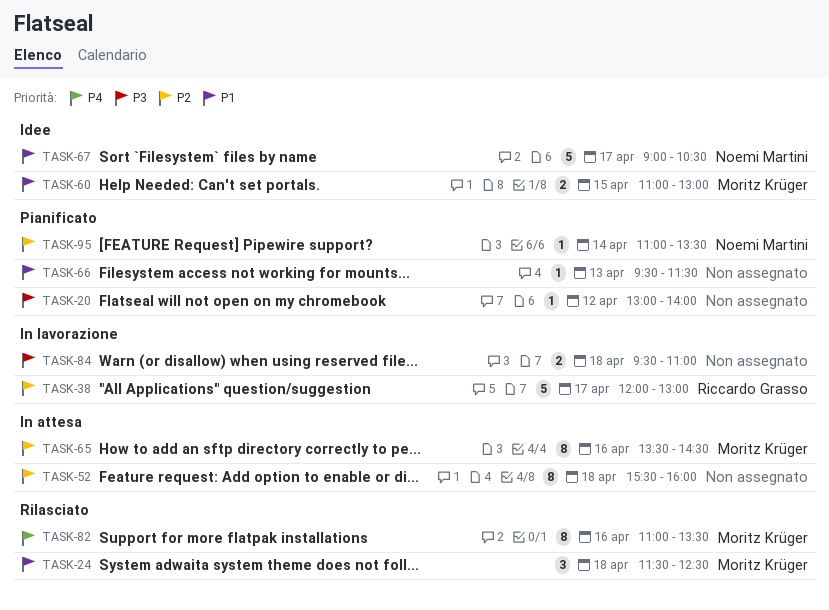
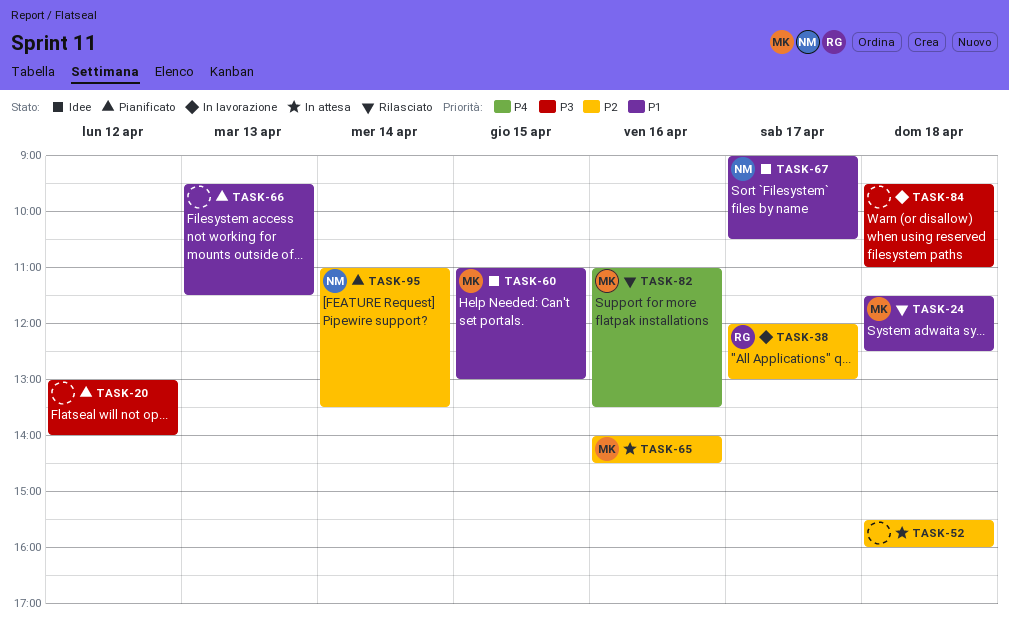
TASK-65, begins: 13:30 -> 14:00

